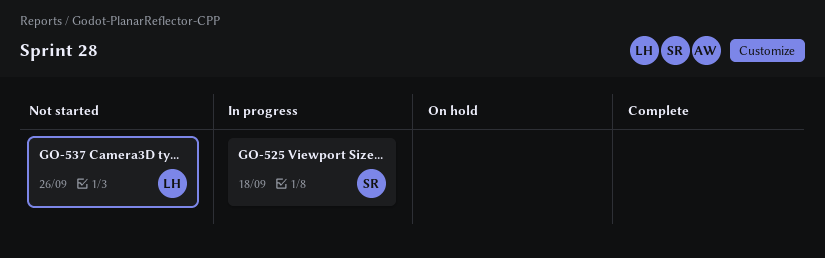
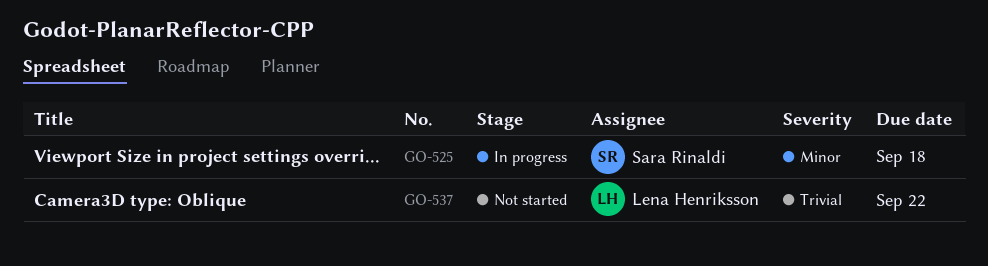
GO-537, due: Sep 26 -> Sep 22

